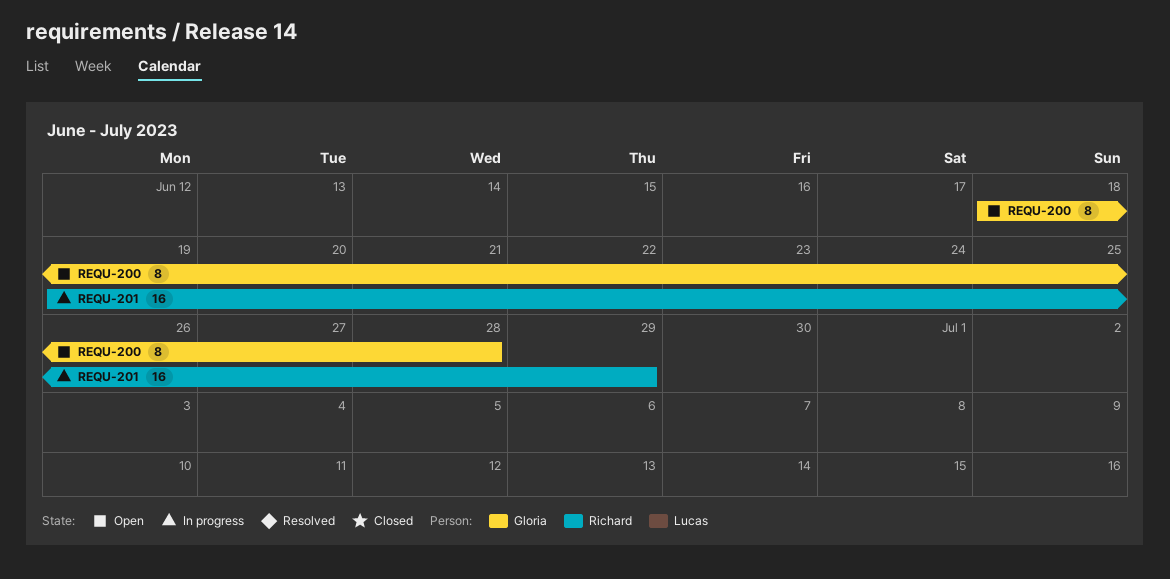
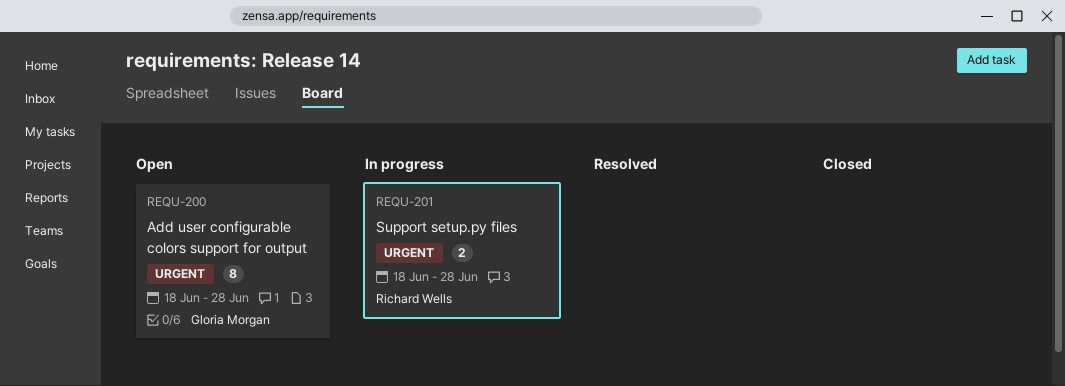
REQU-201, estimate: 16 -> 2
REQU-201, start: Jun 19 -> Jun 18
REQU-201, due: Jun 29 -> Jun 28

